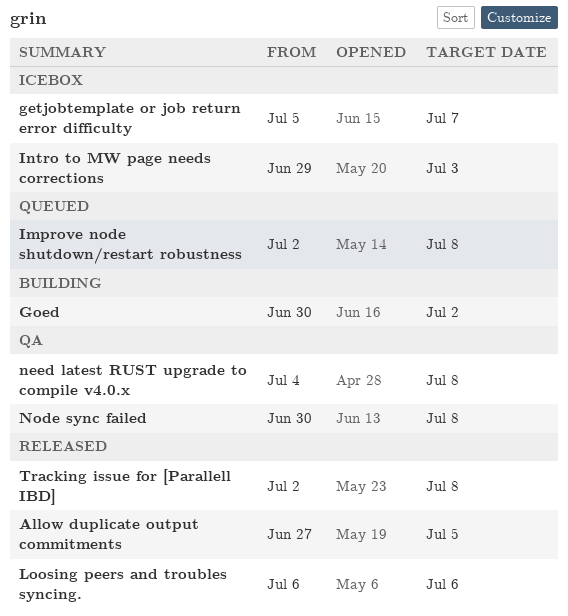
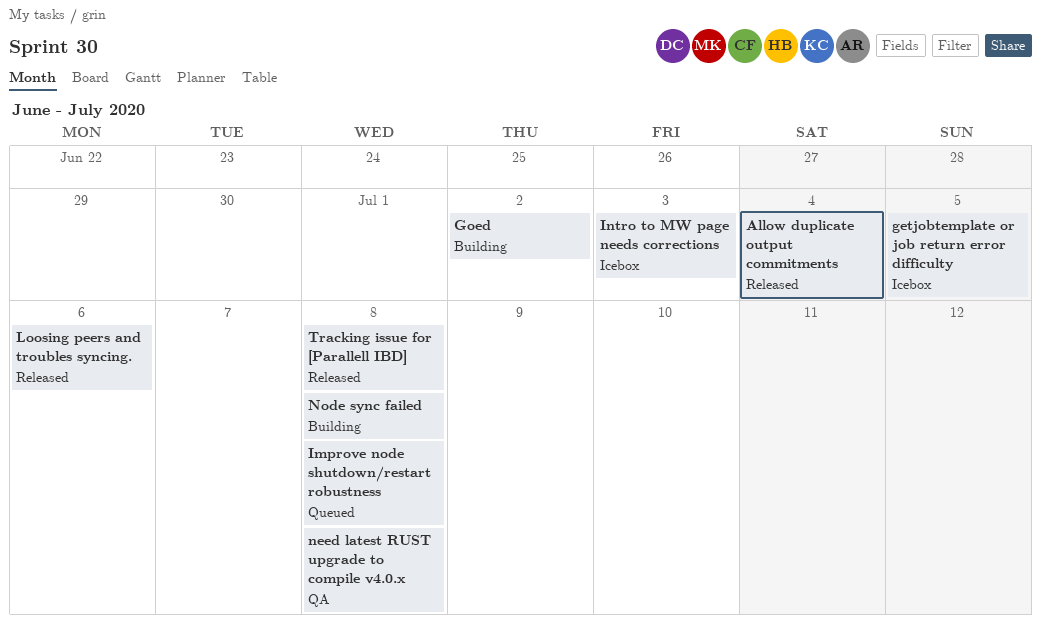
Allow duplicate output commitments, due: Jul 5 -> Jul 4
getjobtemplate or job return error difficulty, due: Jul 7 -> Jul 5
Node sync failed, status: QA -> Building

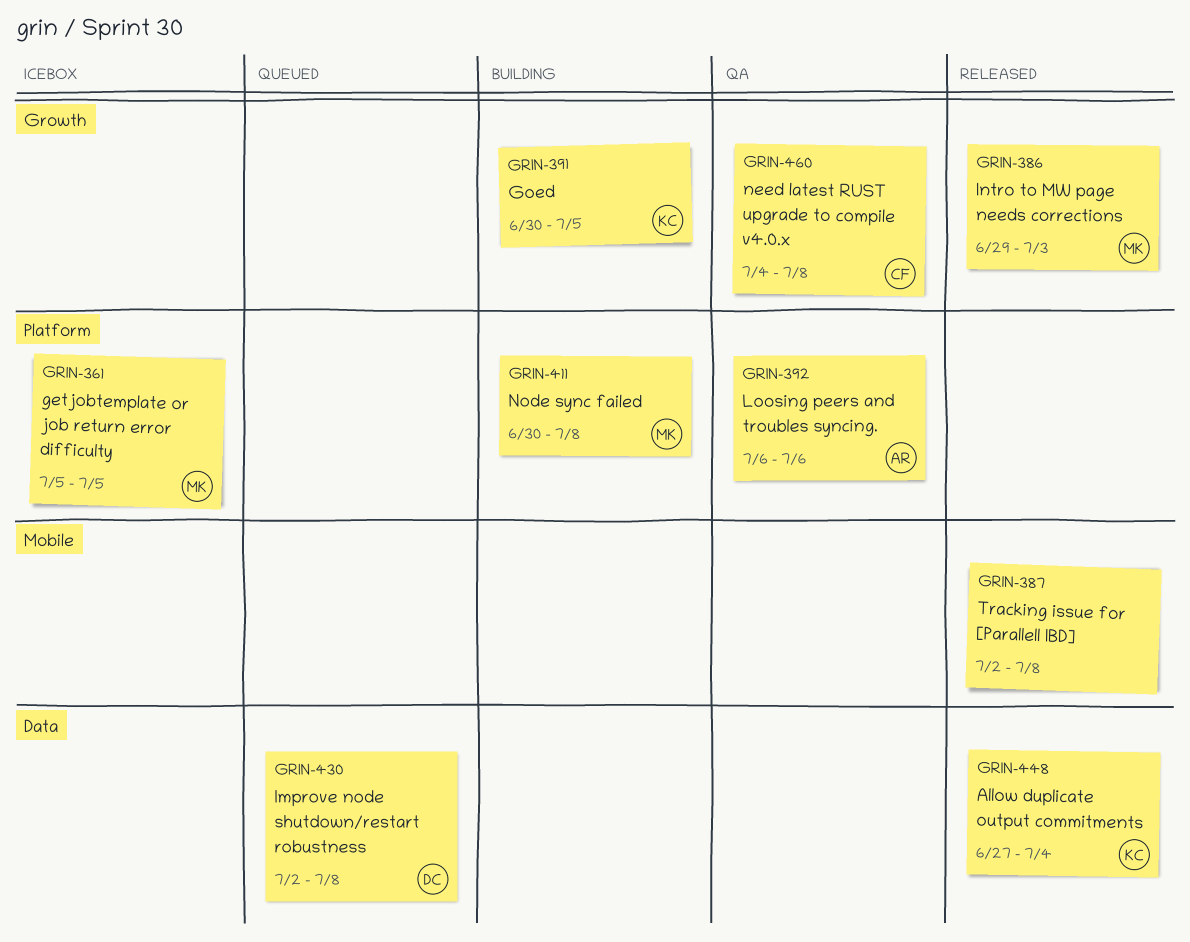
Goed, due: Jul 2 -> Jul 5
Intro to MW page needs corrections, status: Icebox -> Released
Loosing peers and troubles syncing., status: Released -> QA

